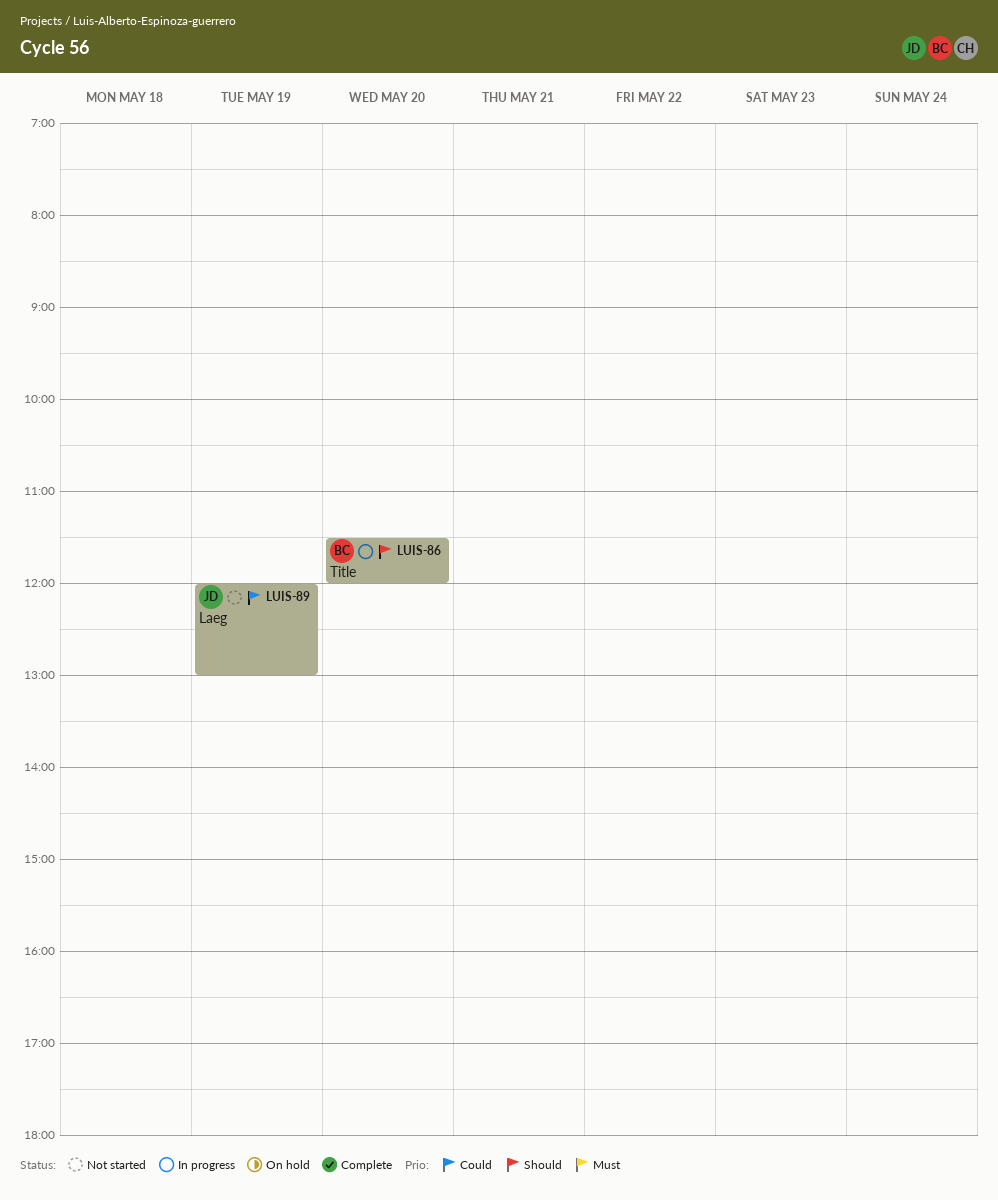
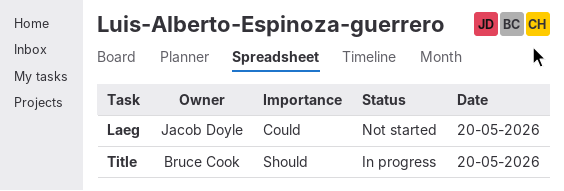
Laeg, day: May 19 -> May 20

